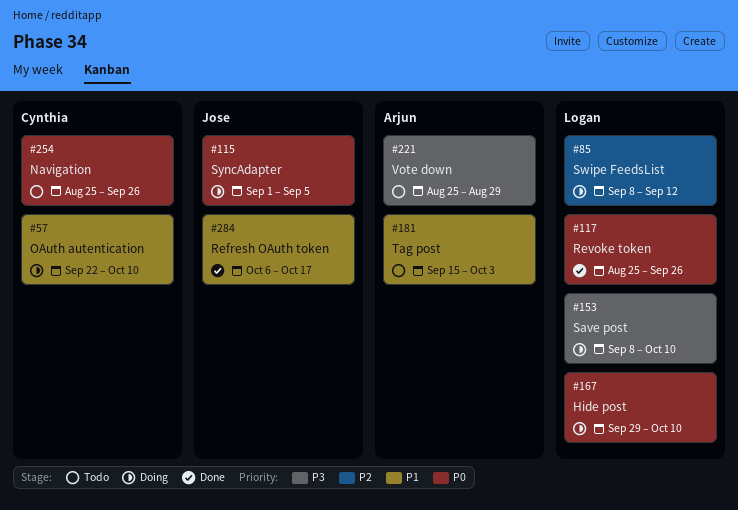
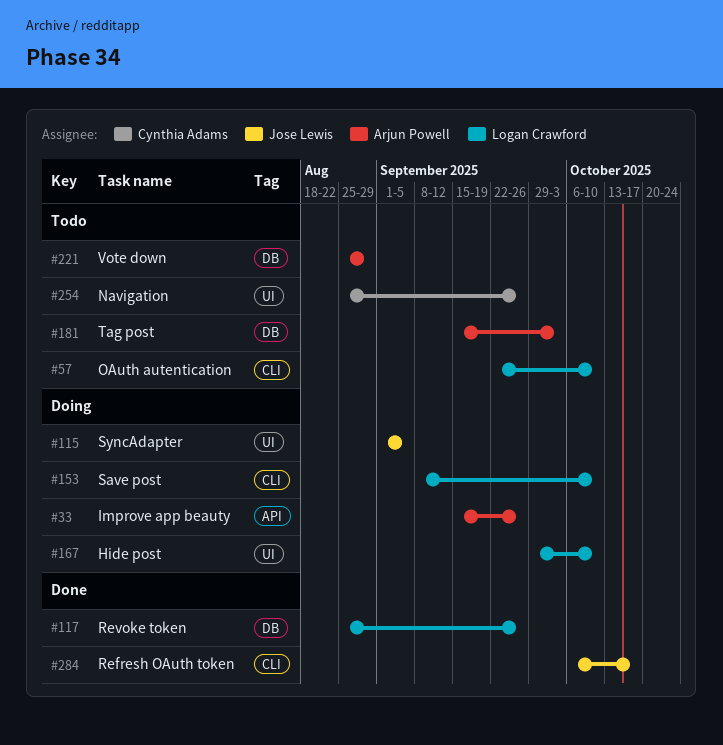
#33: none -> present
#57, status: Doing -> Todo
#57, owner: Cynthia Adams -> Logan Crawford
#85: present -> none

